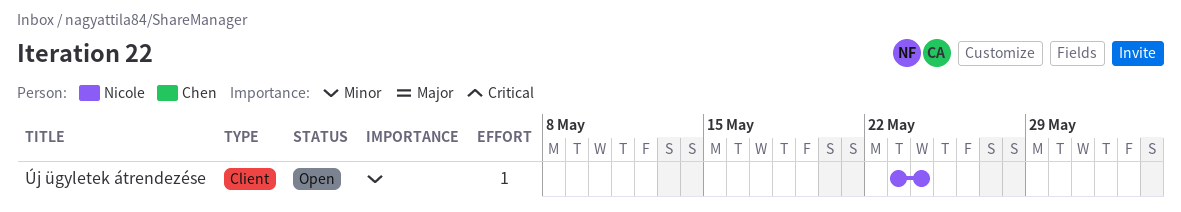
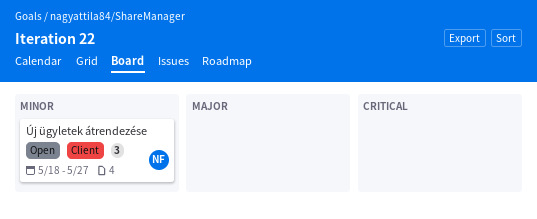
Új ügyletek átrendezése, estimate: 1 -> 3
Új ügyletek átrendezése, start: May 23 -> May 18
Új ügyletek átrendezése, due: May 24 -> May 27

